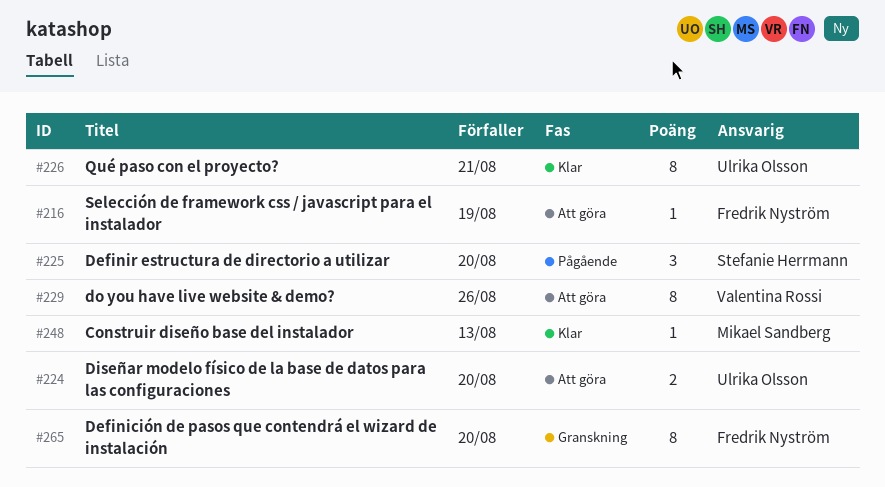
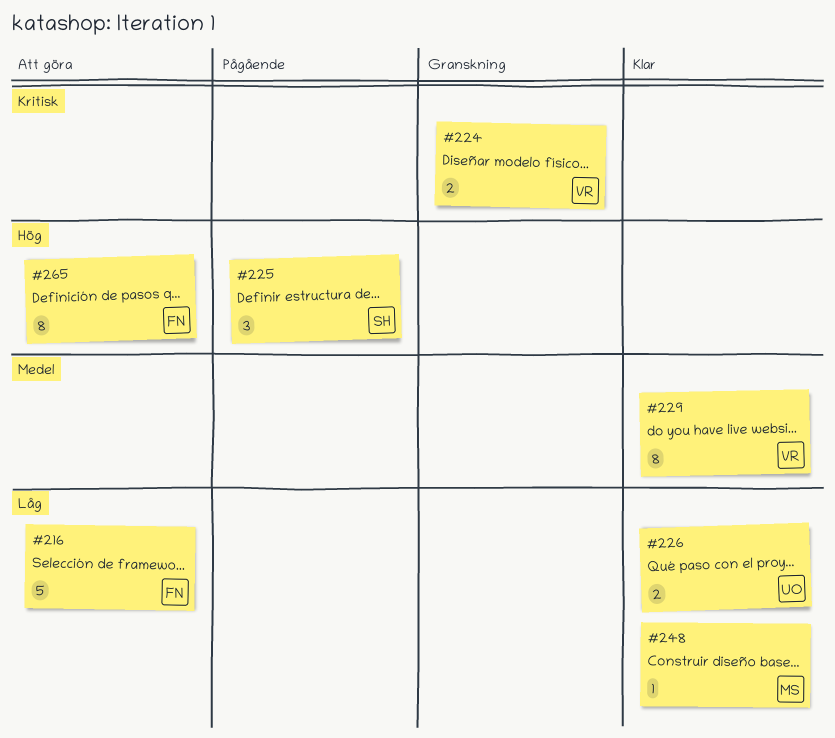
#216, estimate: 1 -> 5
#224, status: Att göra -> Granskning
#224, owner: Ulrika Olsson -> Valentina Rossi
#226, estimate: 8 -> 2
#229, status: Att göra -> Klar
#265, status: Granskning -> Att göra

